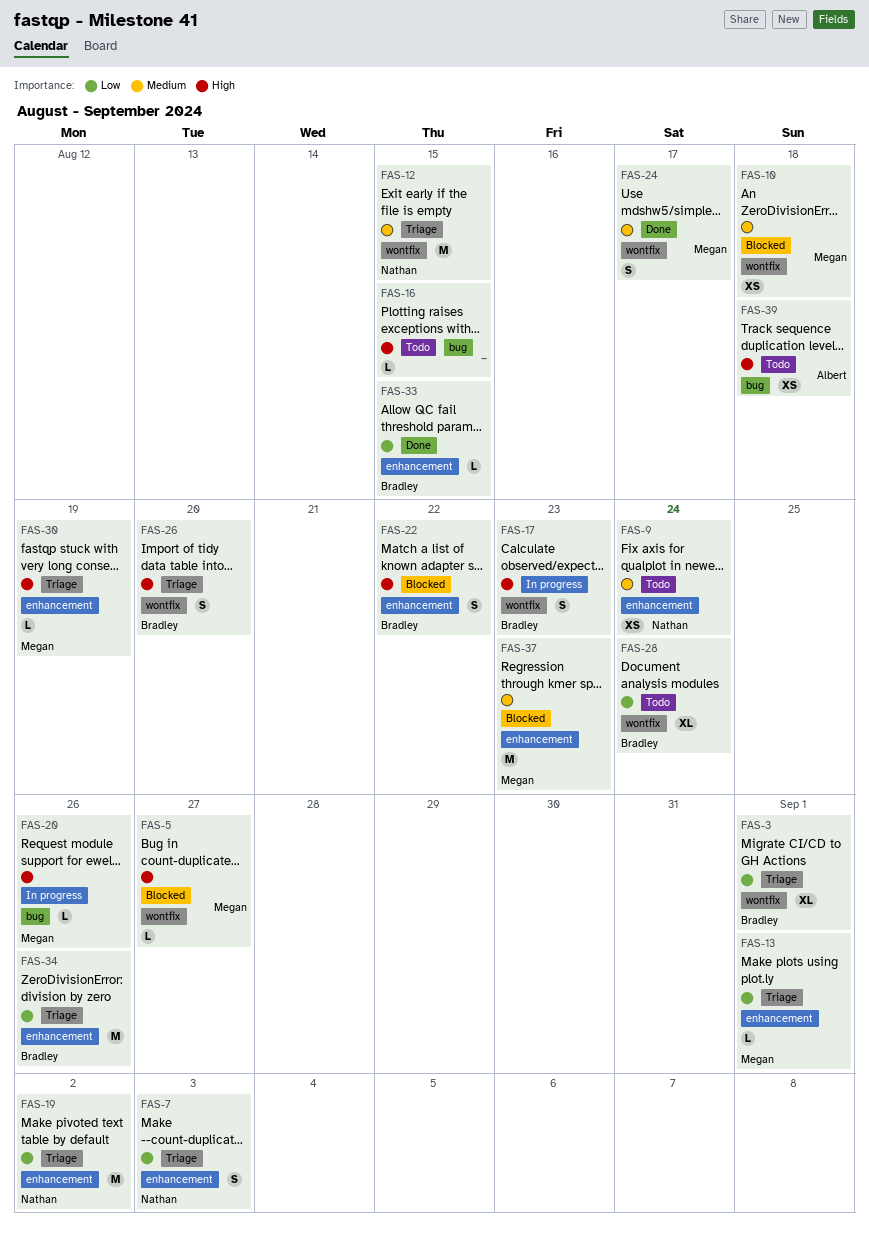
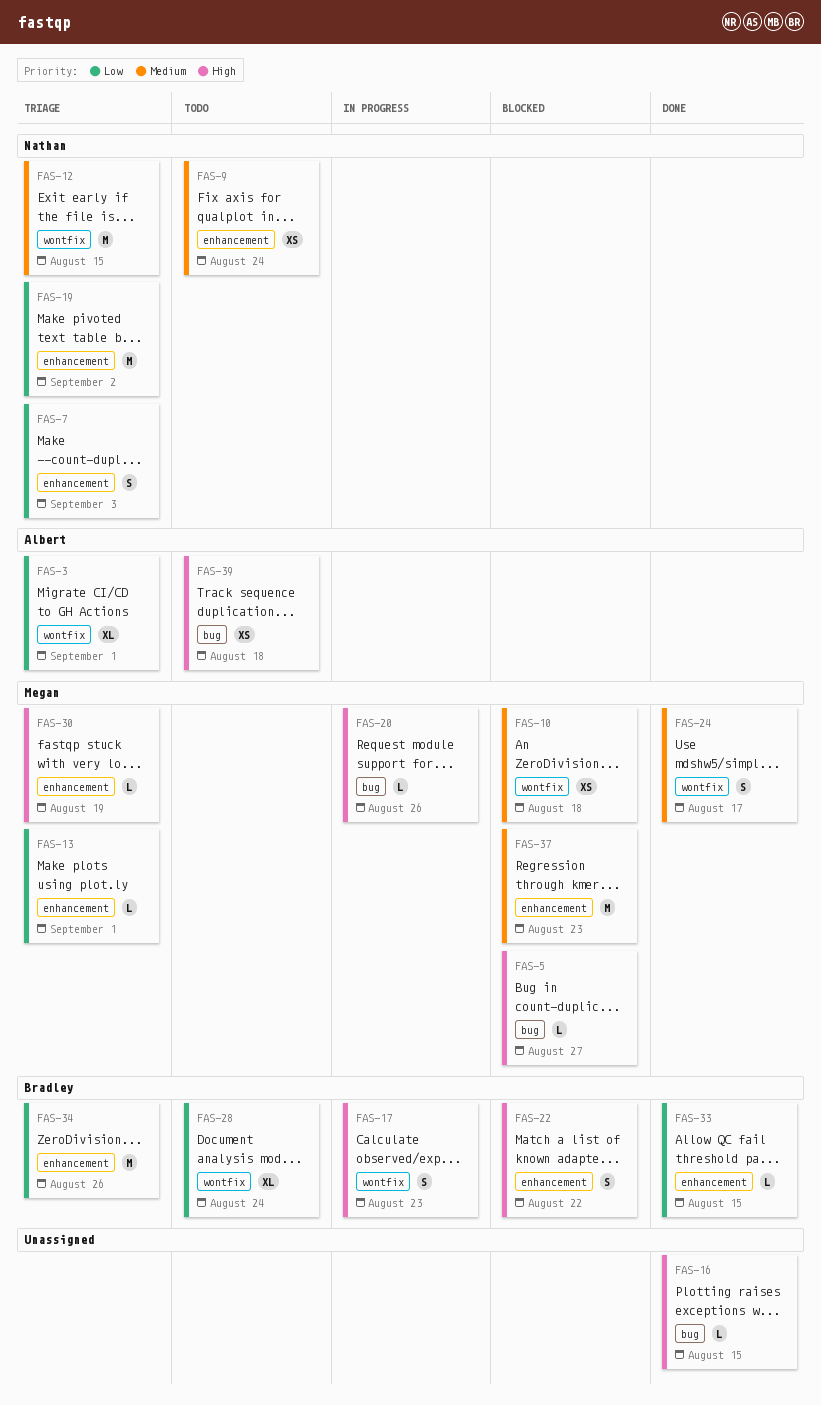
FAS-3, owner: Bradley -> Albert
FAS-5, label: wontfix -> bug
FAS-16, status: Todo -> Done
FAS-26: present -> none

